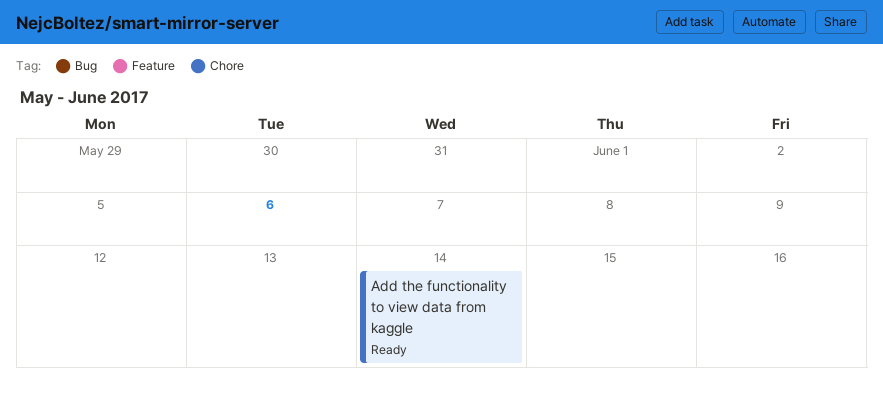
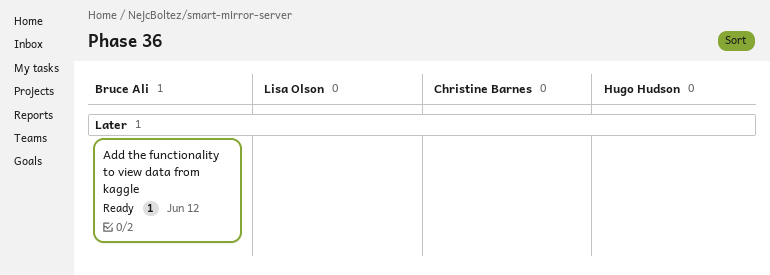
Add the functionality to view data from kaggle, due: Jun 14 -> Jun 12

